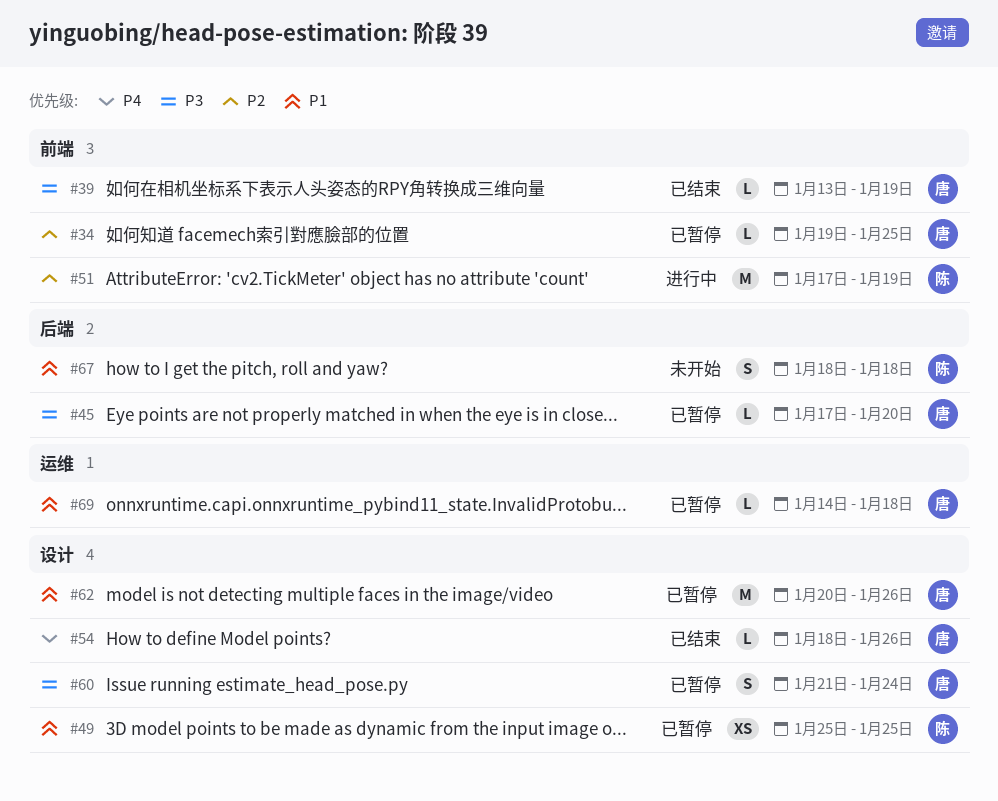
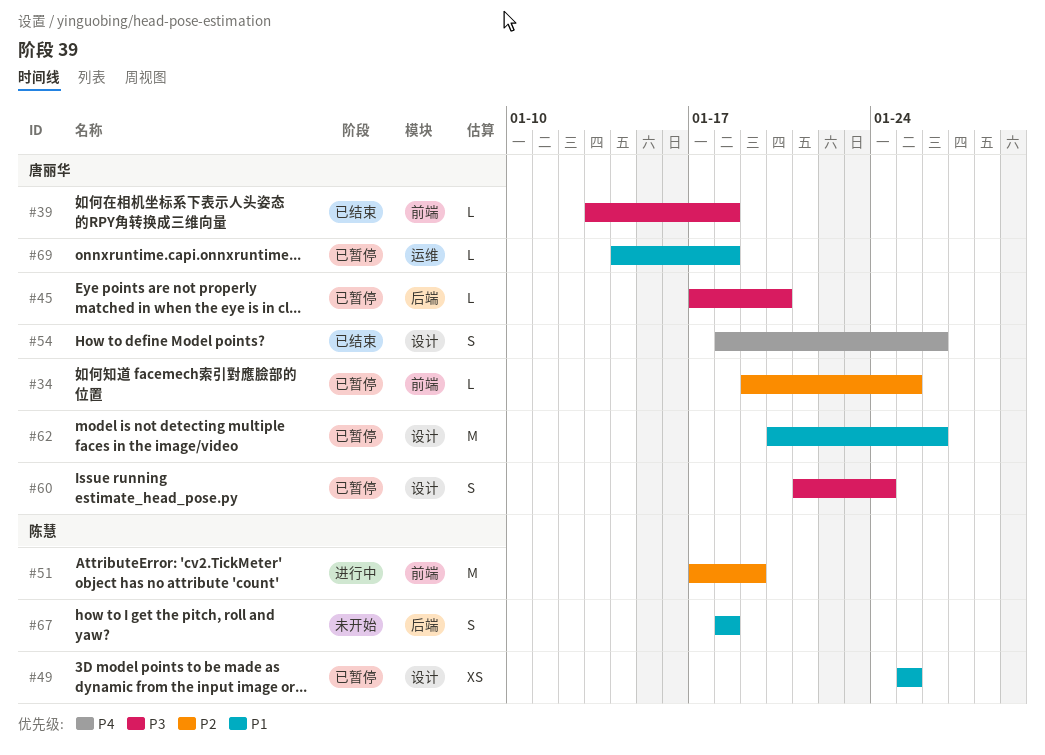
#39, due: Jan 19 -> Jan 18
#54, estimate: L -> S

